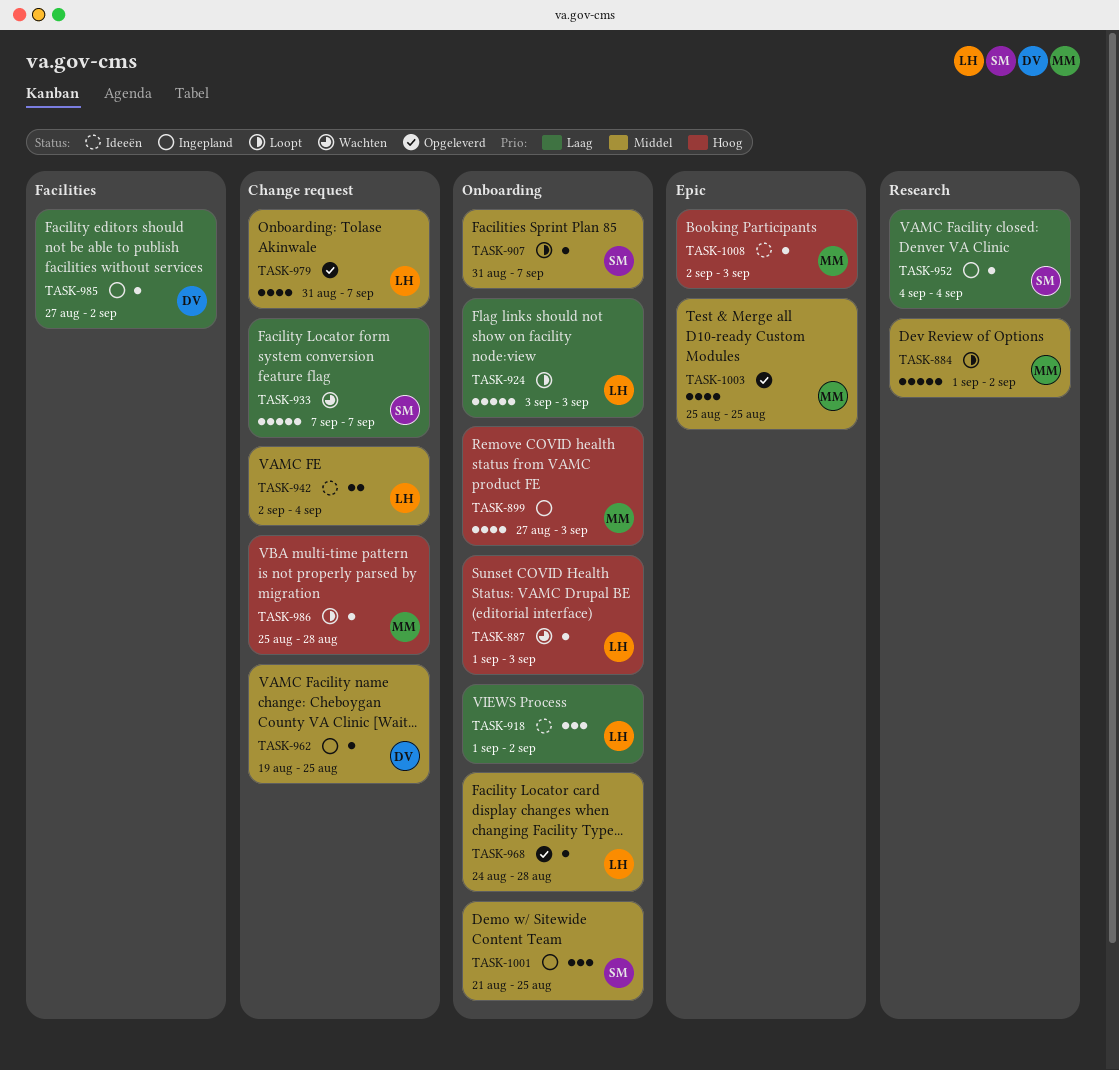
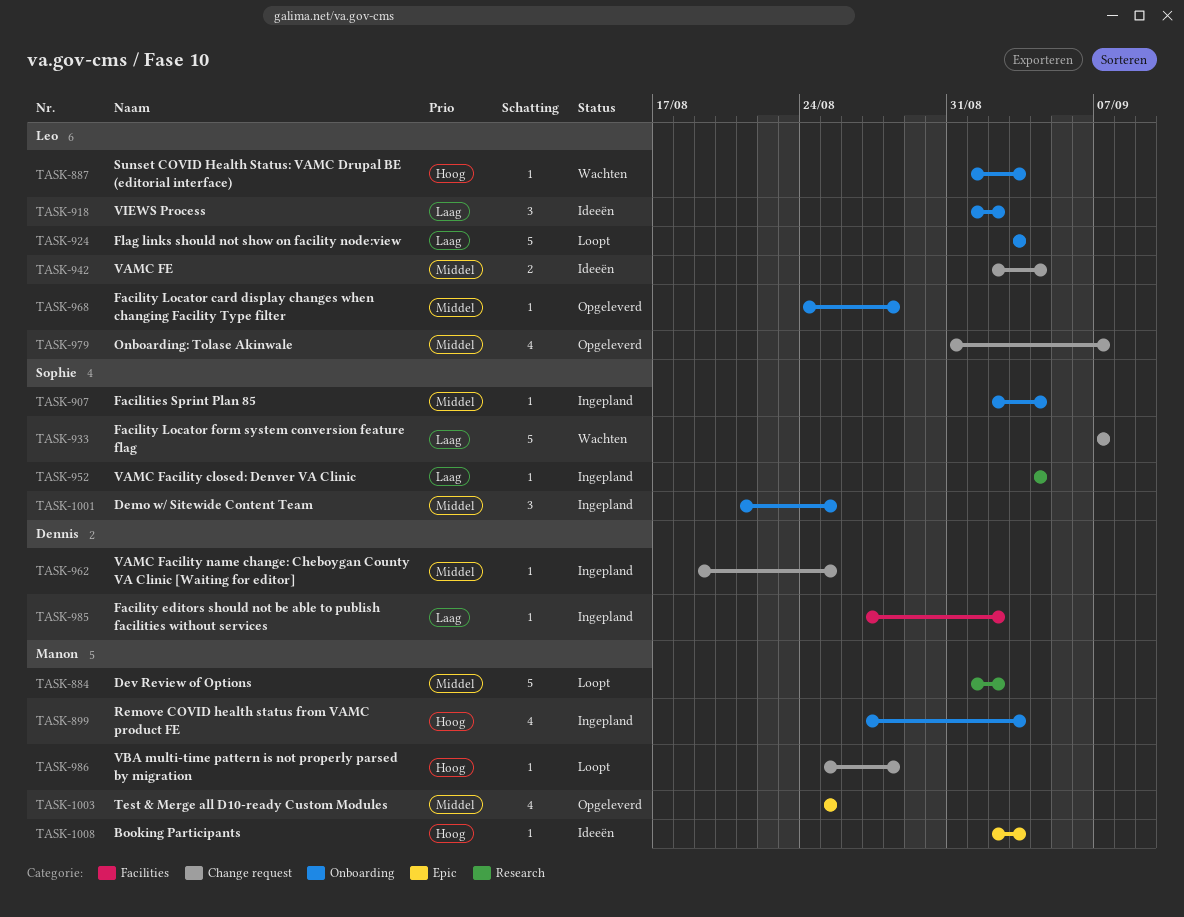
TASK-907, status: Loopt -> Ingepland
TASK-907, start: Aug 31 -> Sep 2
TASK-907, due: Sep 7 -> Sep 4

